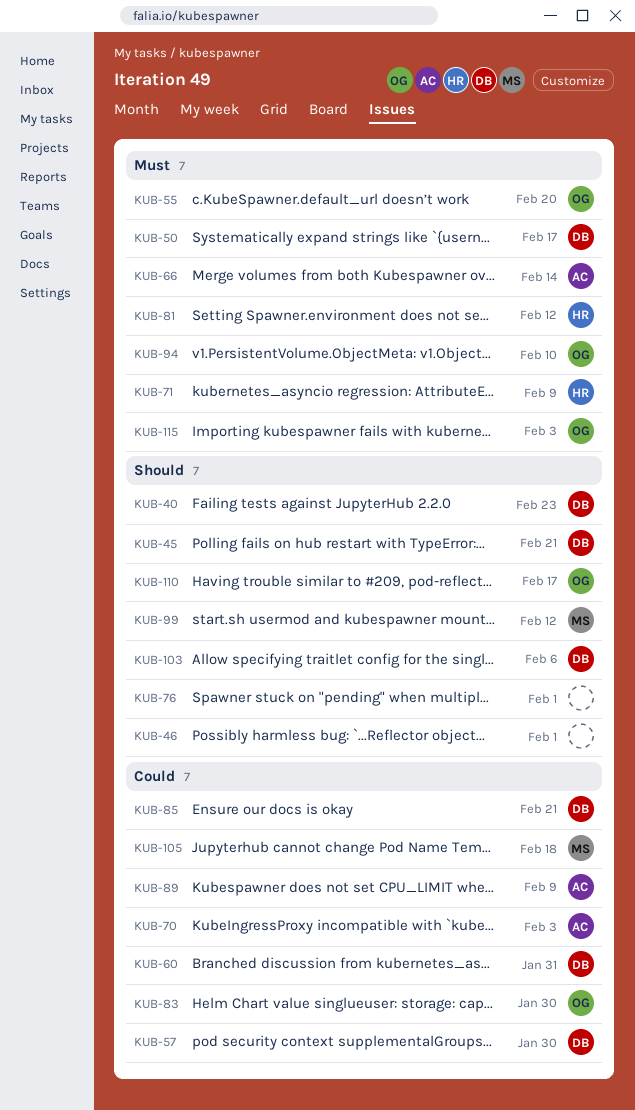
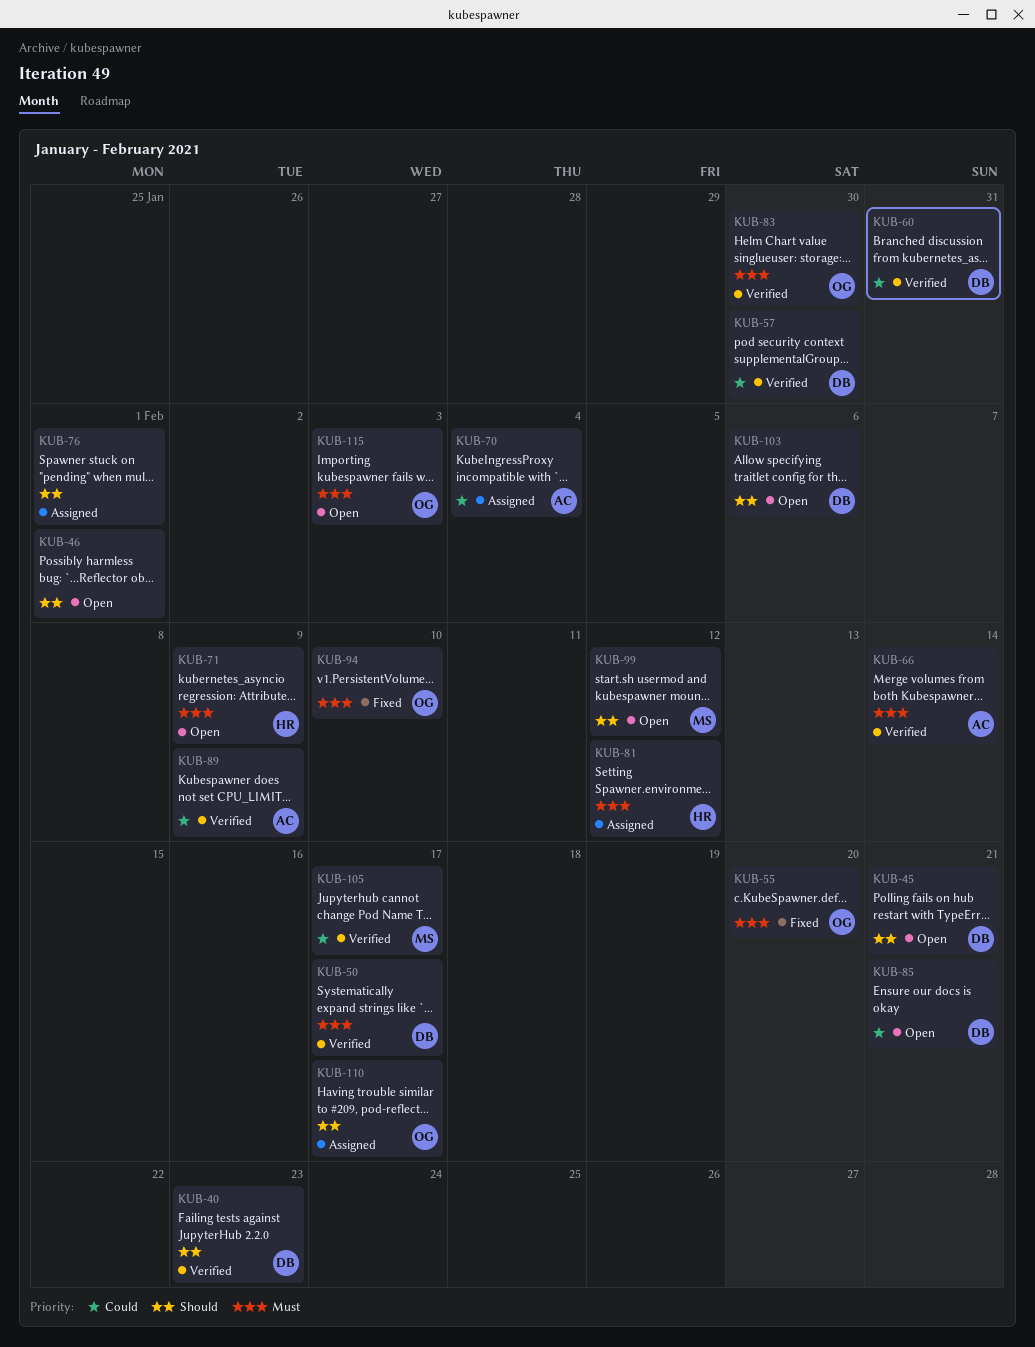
KUB-70, due: Feb 3 -> Feb 4
KUB-83, priority: Could -> Must
KUB-105, due: Feb 18 -> Feb 17

